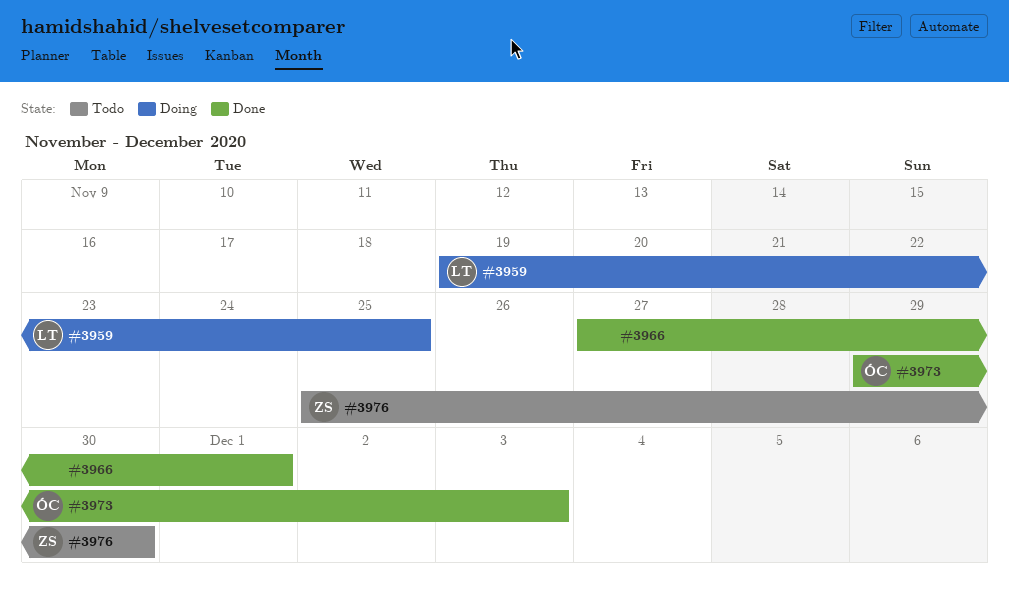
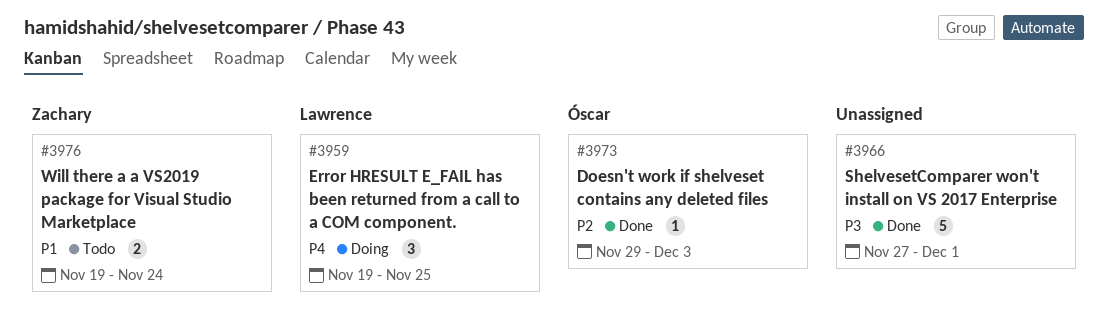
#3976, start: Nov 25 -> Nov 19
#3976, due: Nov 30 -> Nov 24

